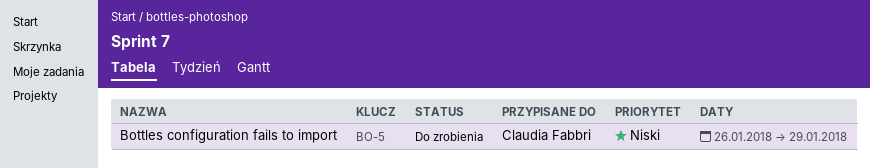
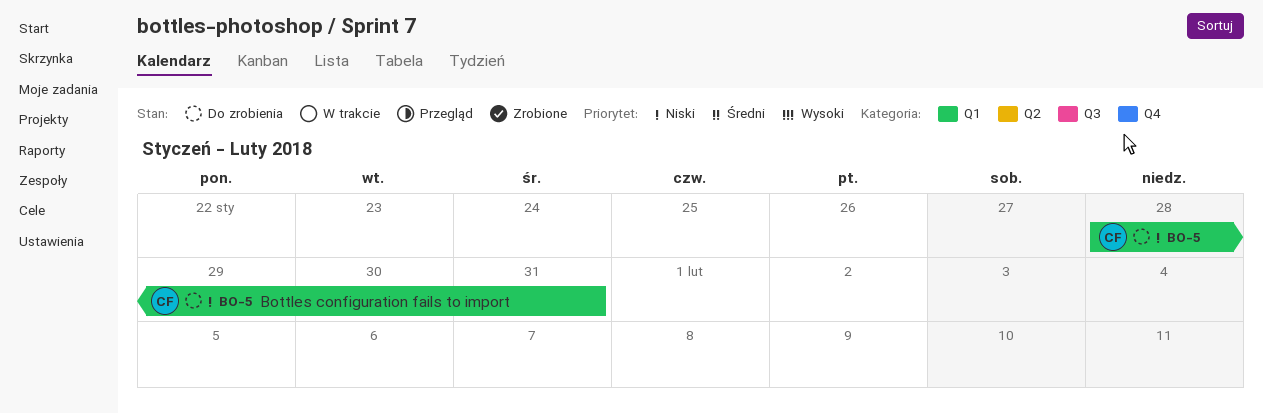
BO-5, start: Jan 26 -> Jan 28
BO-5, due: Jan 29 -> Jan 31

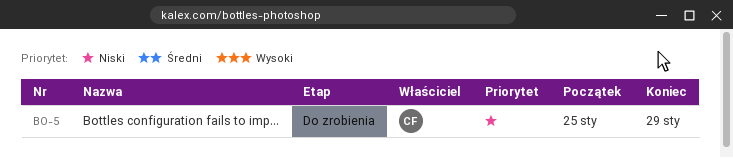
BO-5, start: Jan 28 -> Jan 25
BO-5, due: Jan 31 -> Jan 29

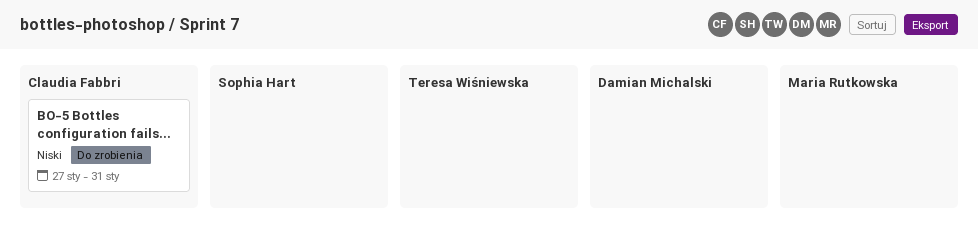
BO-5, start: Jan 25 -> Jan 27
BO-5, due: Jan 29 -> Jan 31

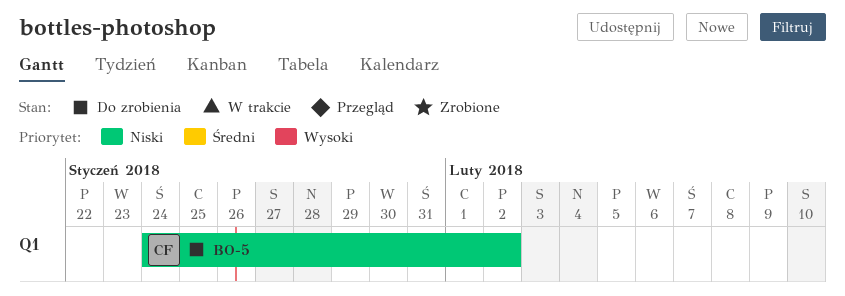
BO-5, start: Jan 27 -> Jan 24
BO-5, due: Jan 31 -> Feb 2

